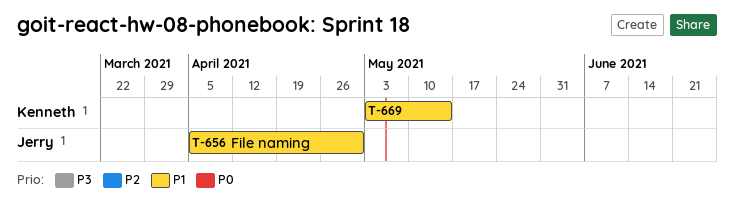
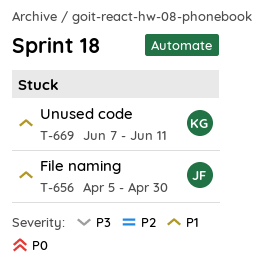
T-669, start: May 3 -> Jun 7
T-669, due: May 14 -> Jun 11

